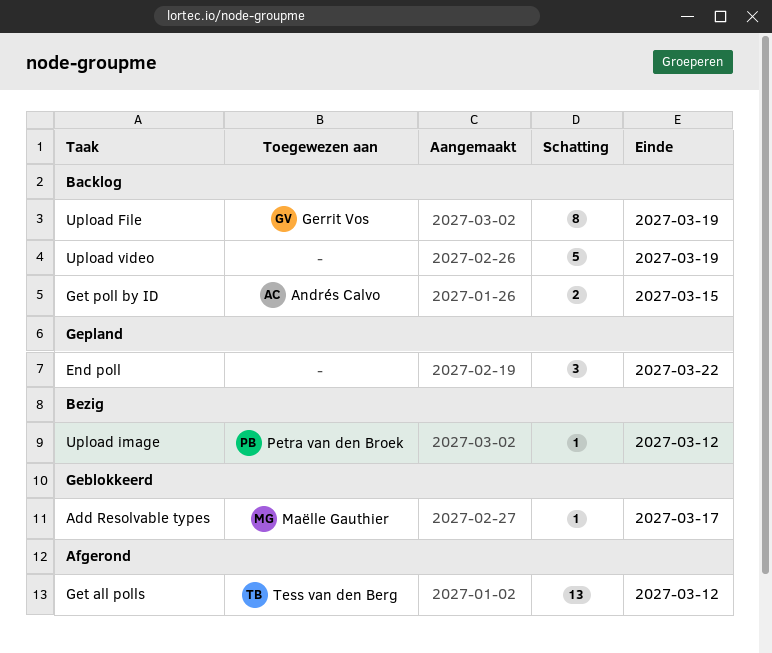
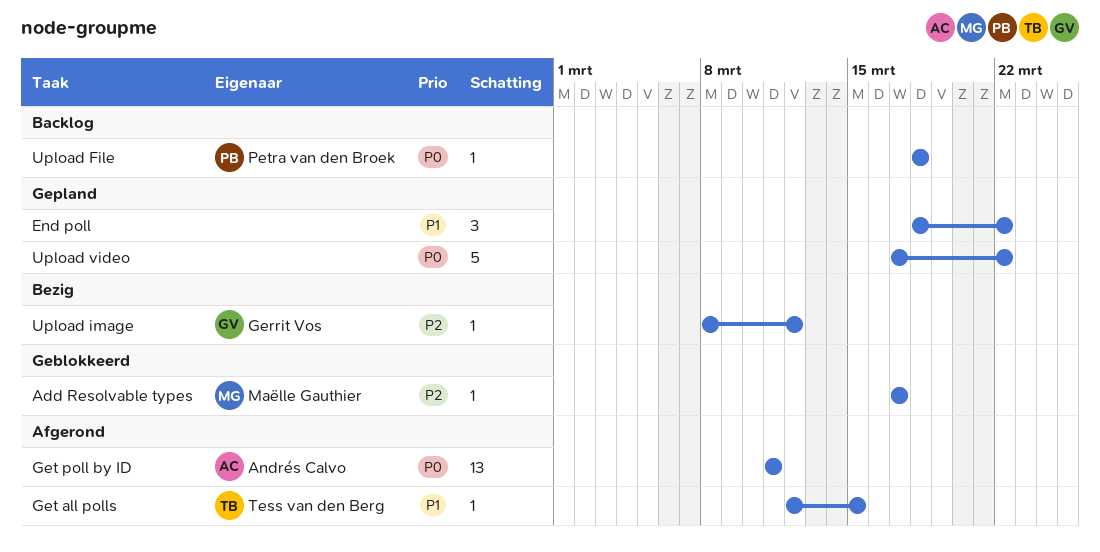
Get all polls, estimate: 13 -> 1
Get all polls, due: Mar 12 -> Mar 15
Get poll by ID, status: Backlog -> Afgerond
Get poll by ID, estimate: 2 -> 13
Get poll by ID, due: Mar 15 -> Mar 11
Upload File, owner: Gerrit Vos -> Petra van den Broek
Upload File, estimate: 8 -> 1
Upload File, due: Mar 19 -> Mar 18
Upload image, owner: Petra van den Broek -> Gerrit Vos
Upload video, status: Backlog -> Gepland
Upload video, due: Mar 19 -> Mar 22

